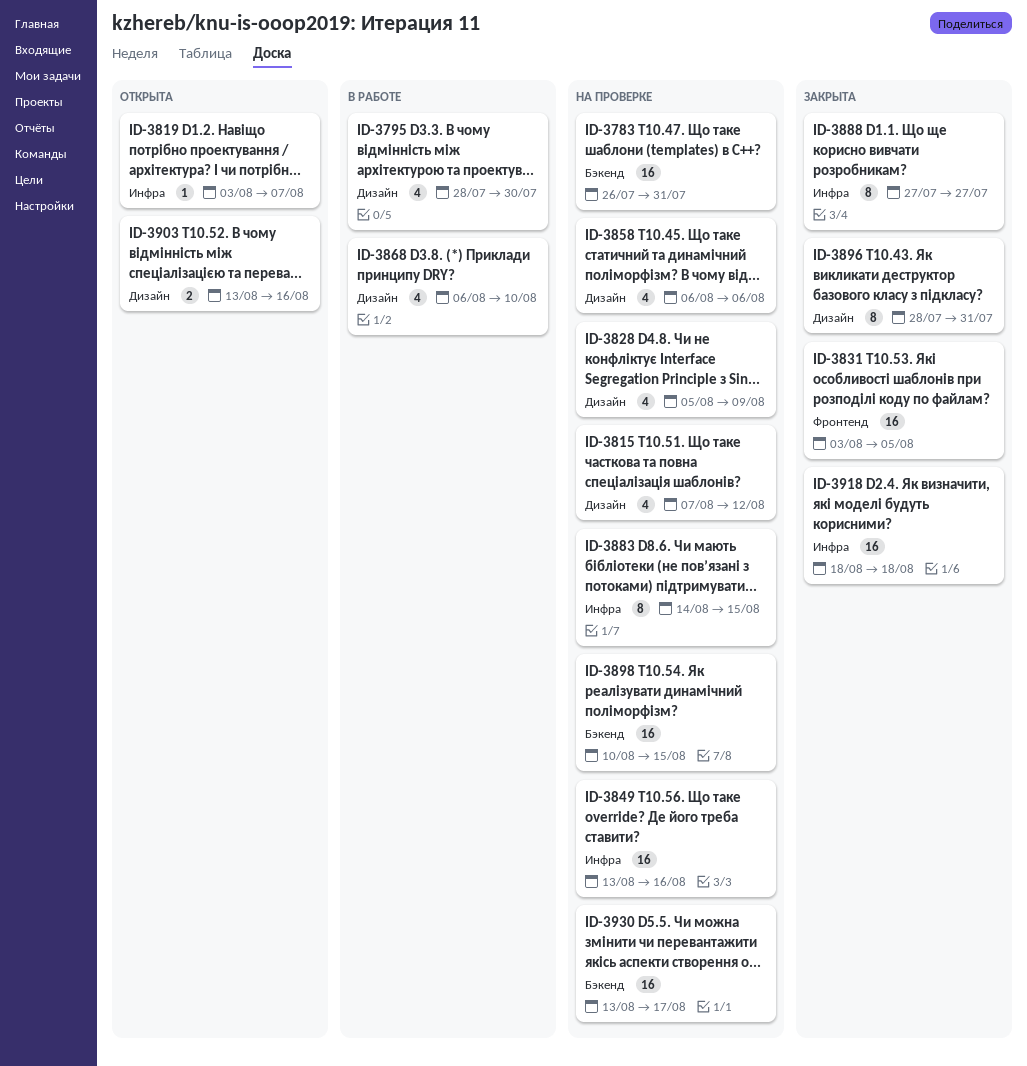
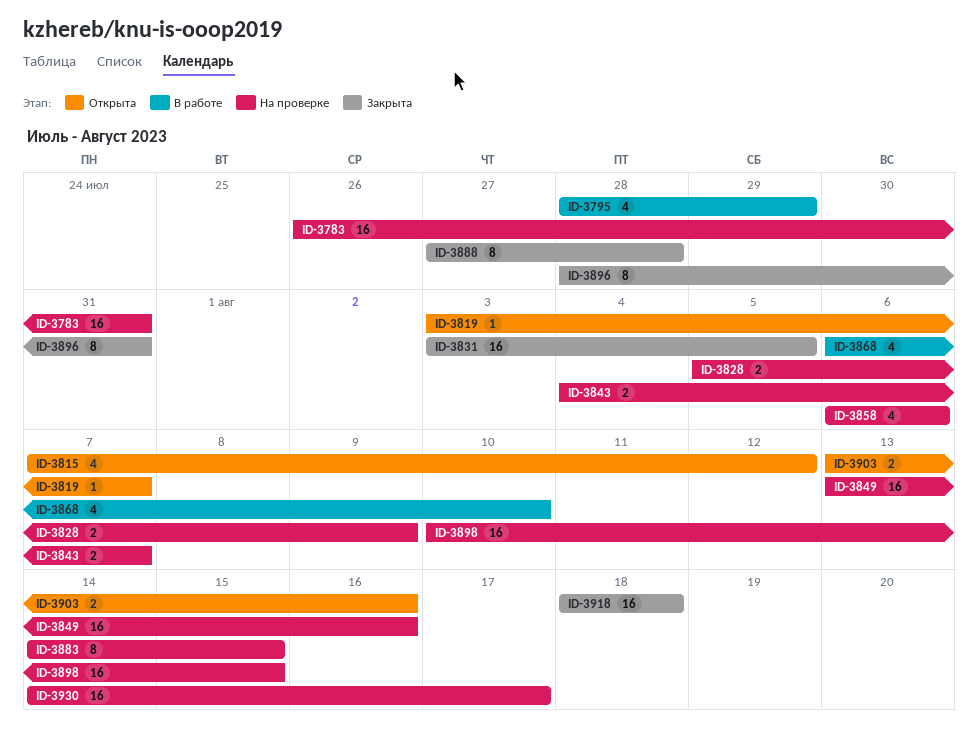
ID-3795, due: Jul 30 -> Jul 29
ID-3815, status: На проверке -> Открыта
ID-3828, estimate: 4 -> 2
ID-3843: none -> present
ID-3888, due: Jul 27 -> Jul 28
ID-3930, start: Aug 13 -> Aug 14

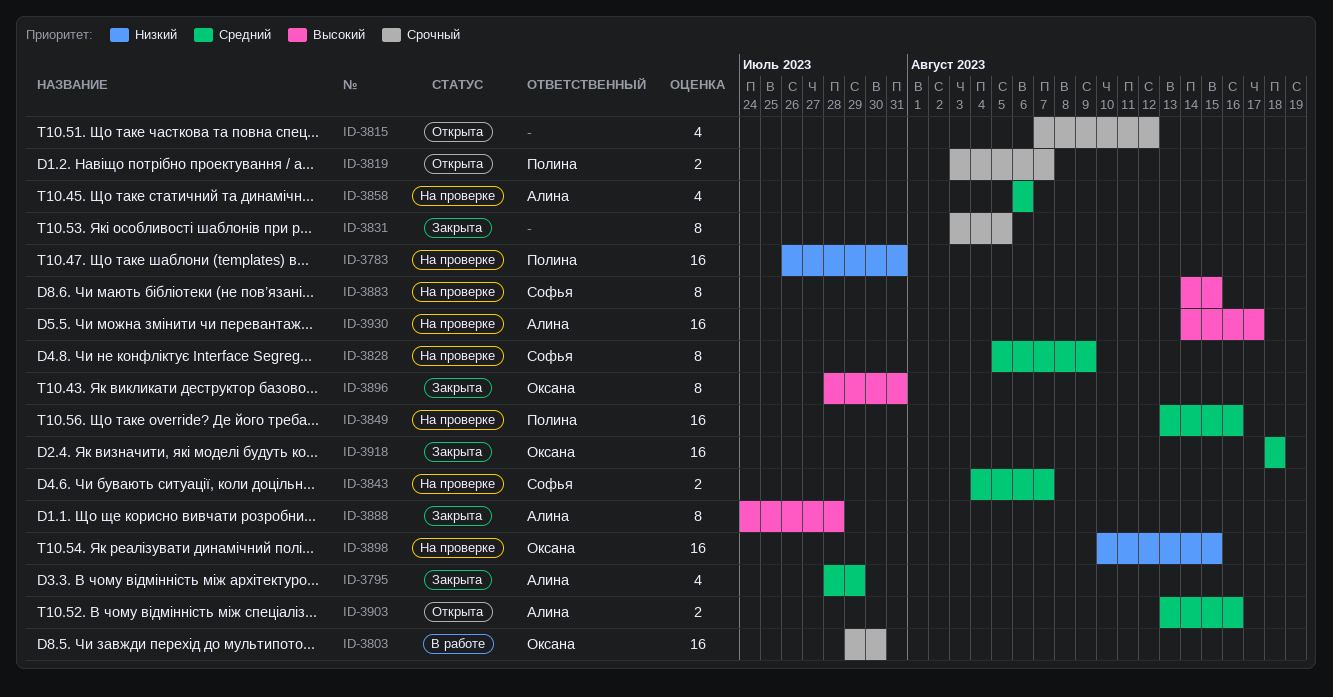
ID-3795, status: В работе -> Закрыта
ID-3803: none -> present
ID-3819, estimate: 1 -> 2
ID-3828, estimate: 2 -> 8
ID-3831, estimate: 16 -> 8
ID-3868: present -> none
ID-3888, start: Jul 27 -> Jul 24

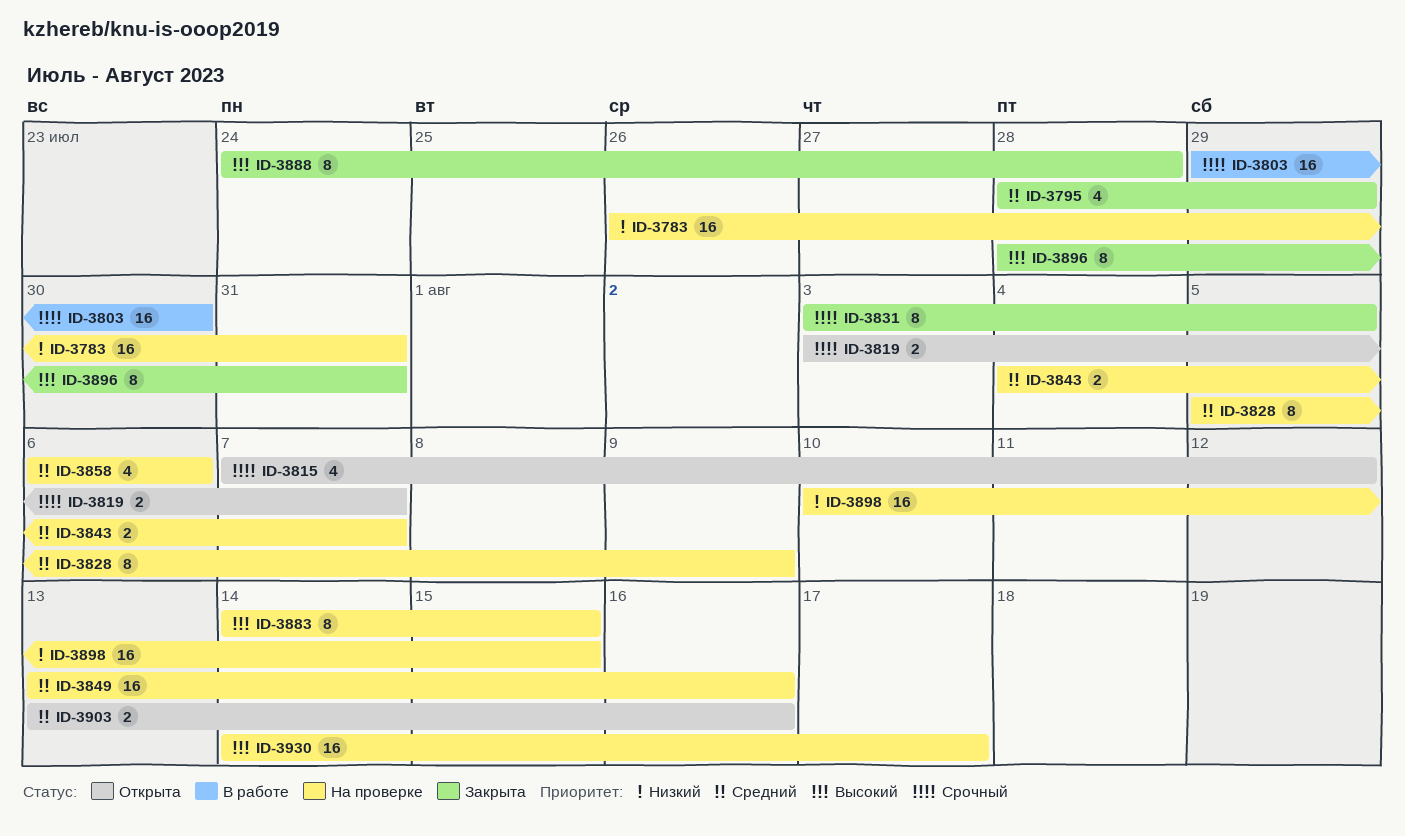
ID-3918: present -> none

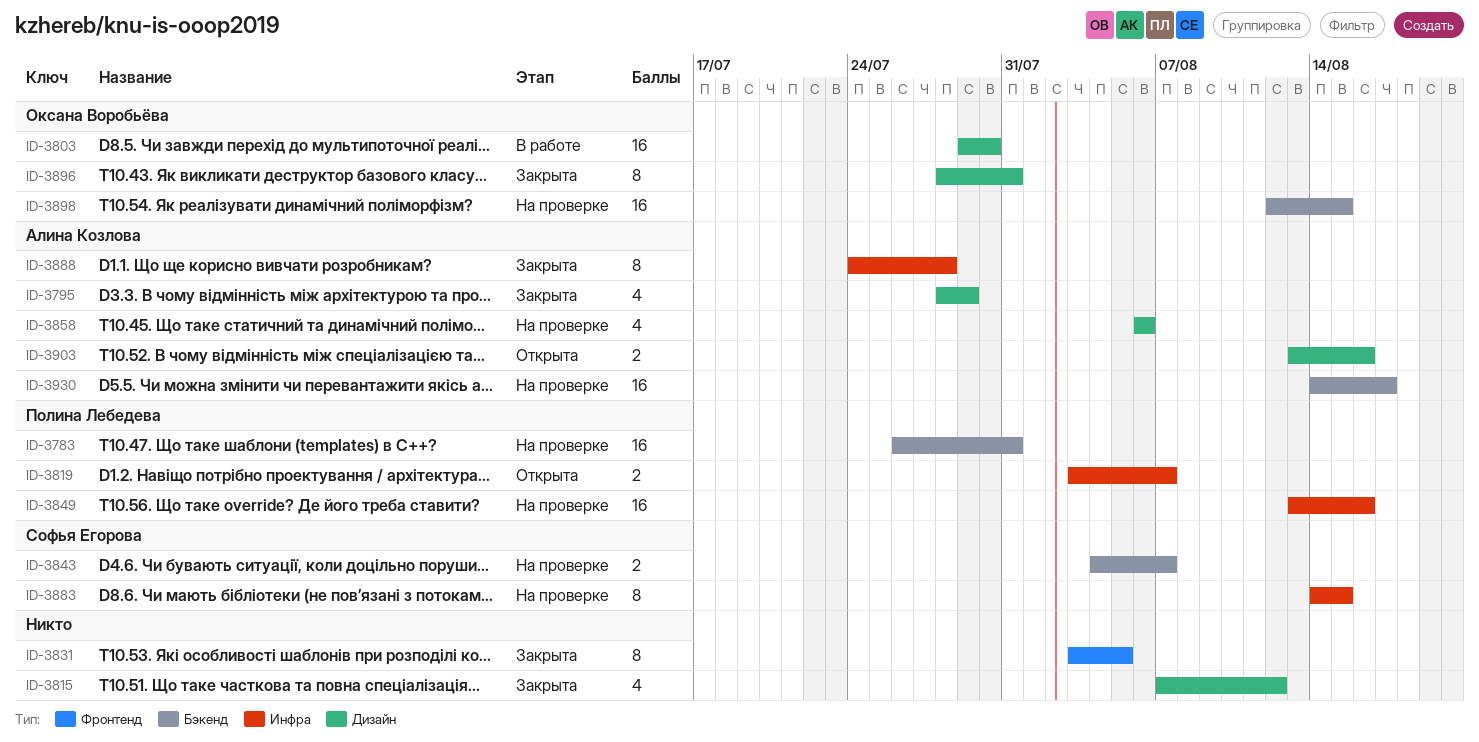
ID-3815, status: Открыта -> Закрыта
ID-3828: present -> none
ID-3898, start: Aug 10 -> Aug 12

